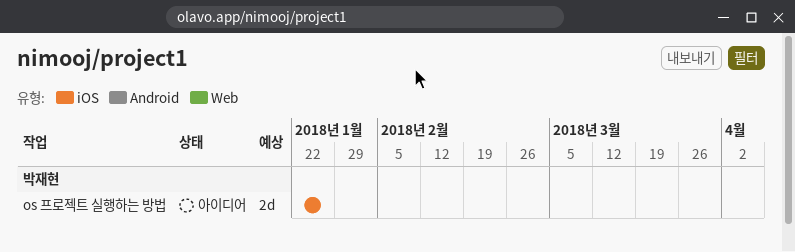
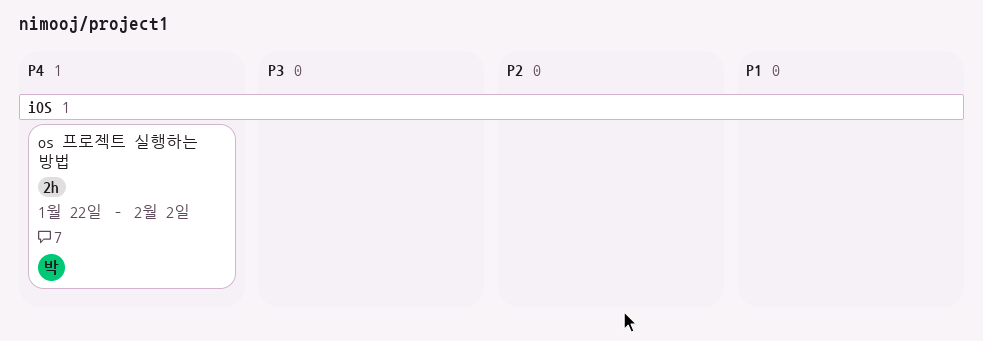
os 프로젝트 실행하는 방법, estimate: 2d -> 2h
os 프로젝트 실행하는 방법, due: Jan 26 -> Feb 2

